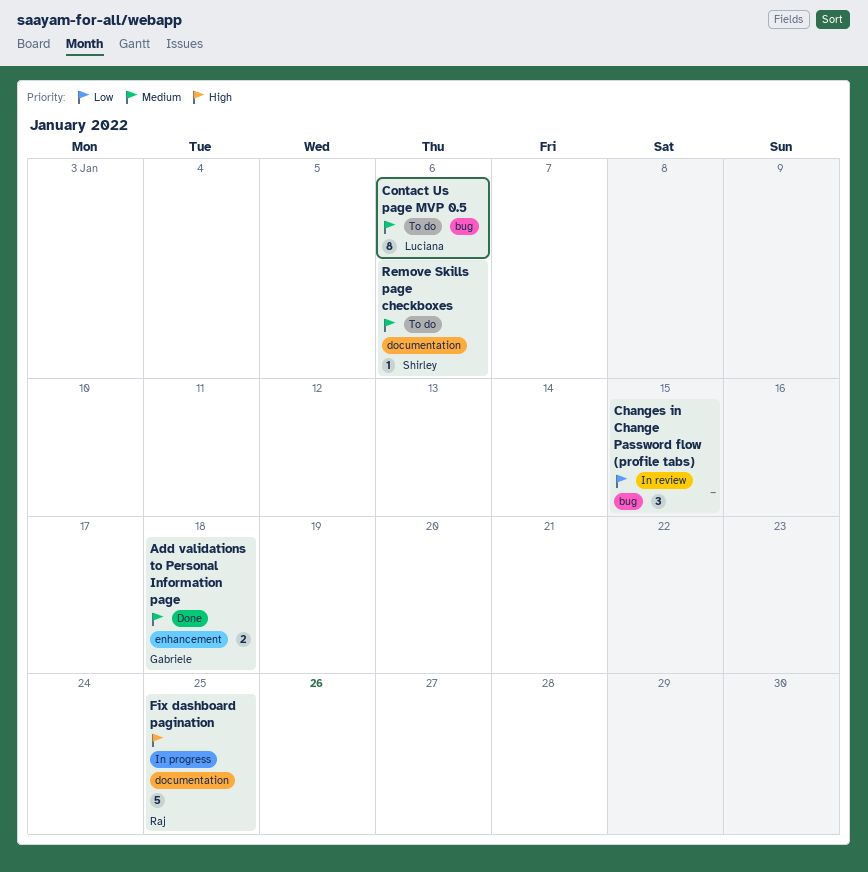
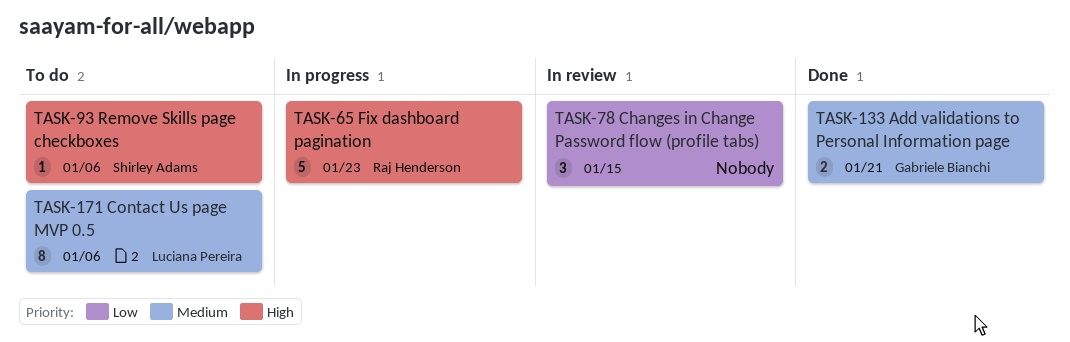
Add validations to Personal Information page, due: Jan 18 -> Jan 21
Fix dashboard pagination, due: Jan 25 -> Jan 23
Remove Skills page checkboxes, priority: Medium -> High

